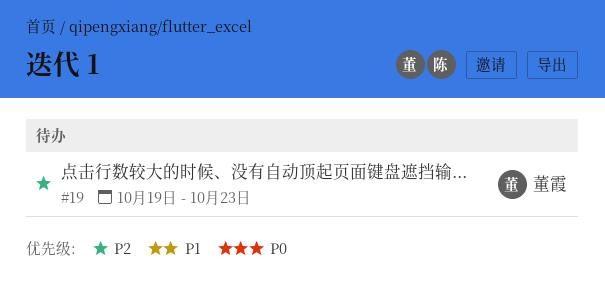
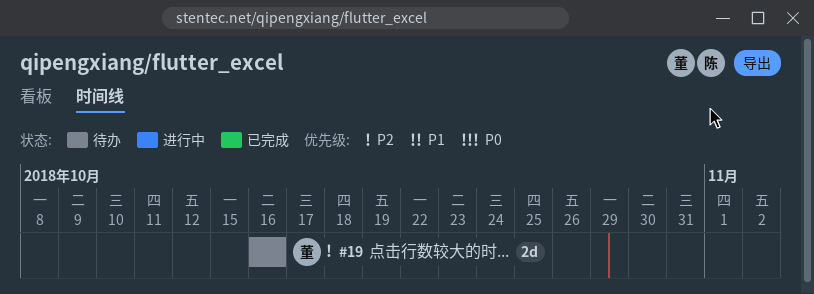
#19, start: Oct 19 -> Oct 16
#19, due: Oct 23 -> Oct 16

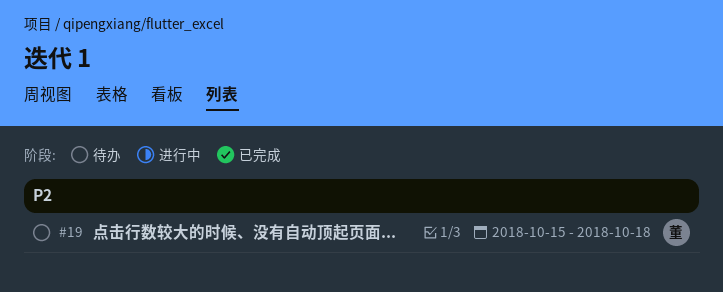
#19, start: Oct 16 -> Oct 15
#19, due: Oct 16 -> Oct 18

